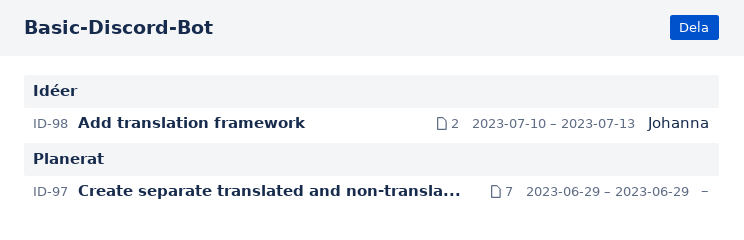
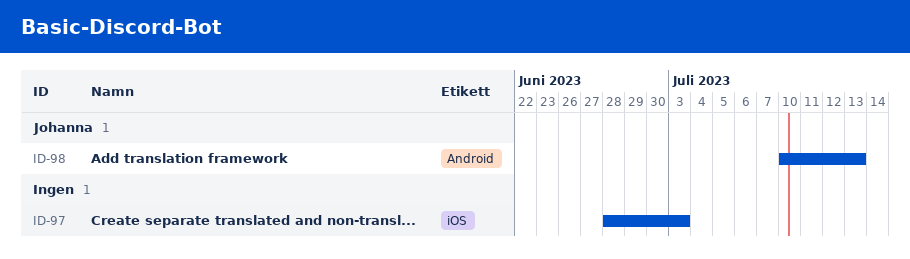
ID-97, start: Jun 29 -> Jun 28
ID-97, due: Jun 29 -> Jul 3

